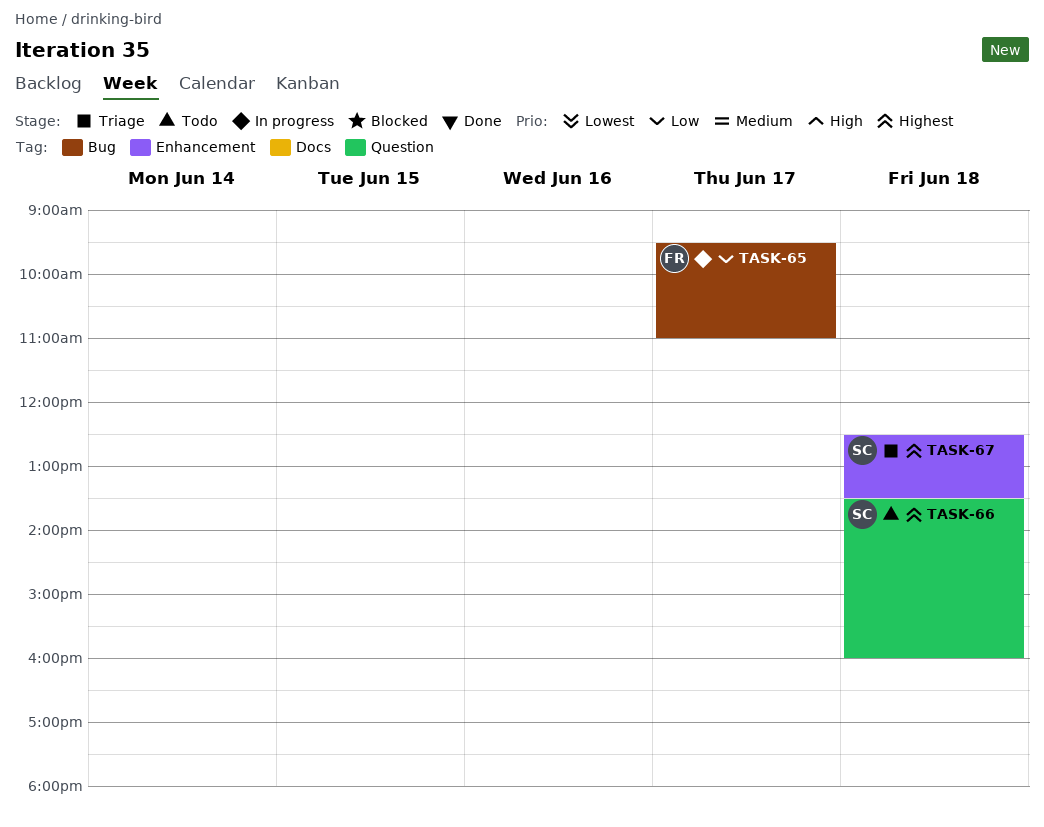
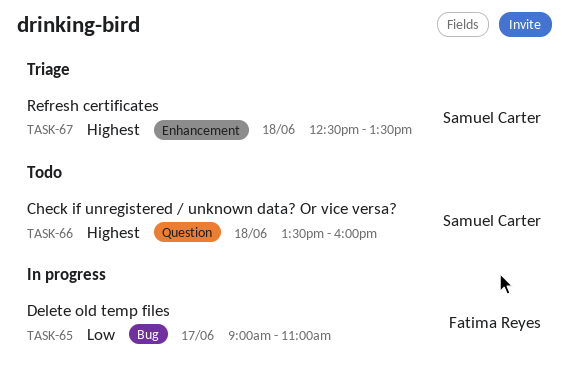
TASK-65, begins: 09:30 -> 09:00

